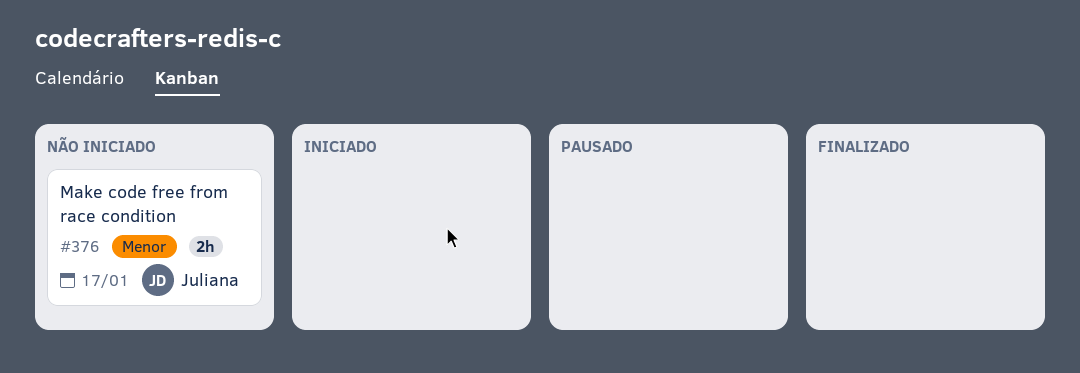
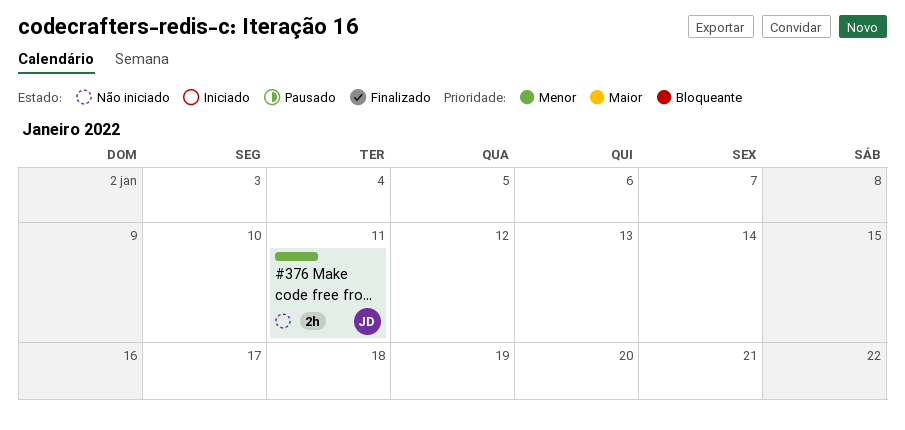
#376, due: Jan 17 -> Jan 11

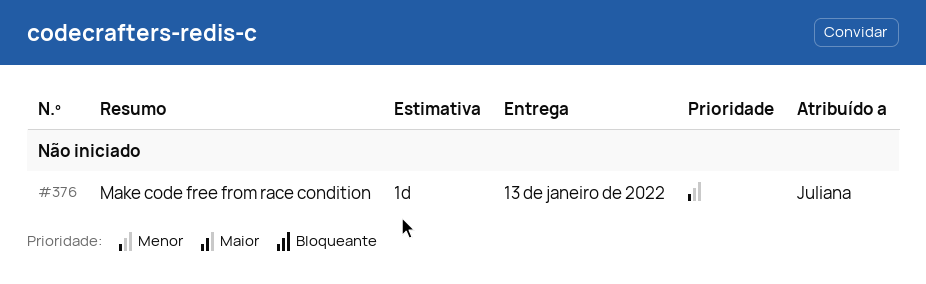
#376, estimate: 2h -> 1d
#376, due: Jan 11 -> Jan 13

